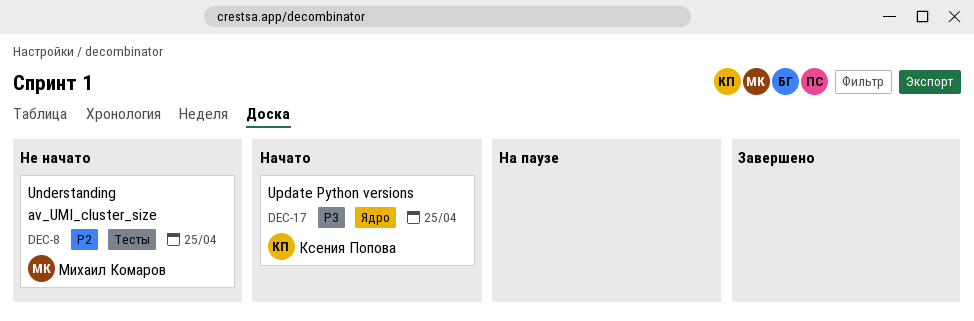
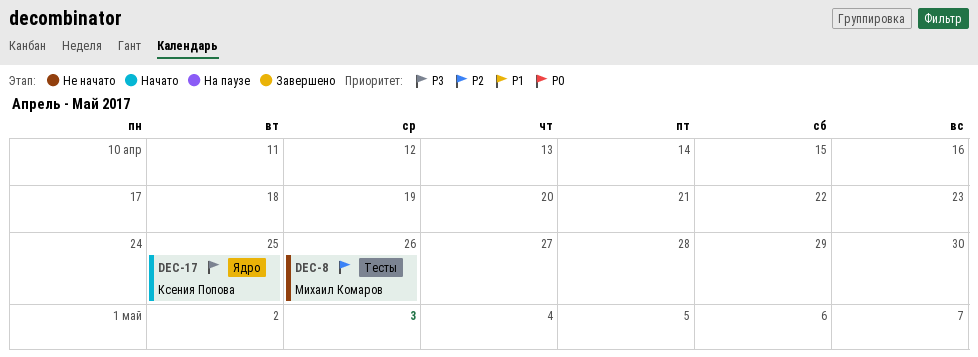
DEC-8, due: Apr 25 -> Apr 26

